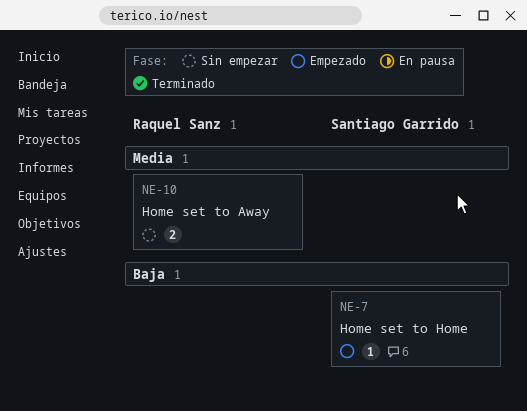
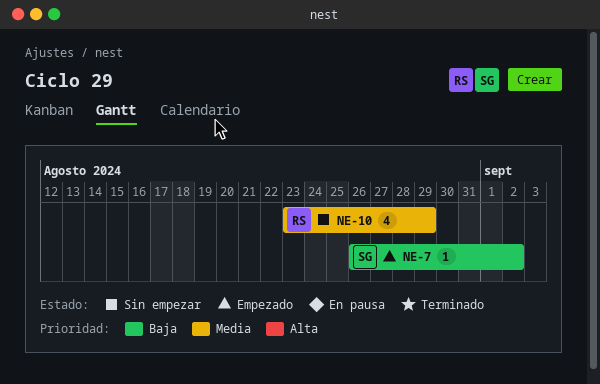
NE-10, estimate: 2 -> 4

